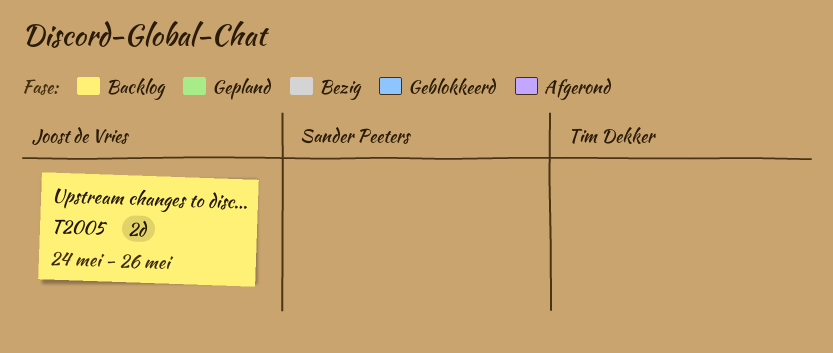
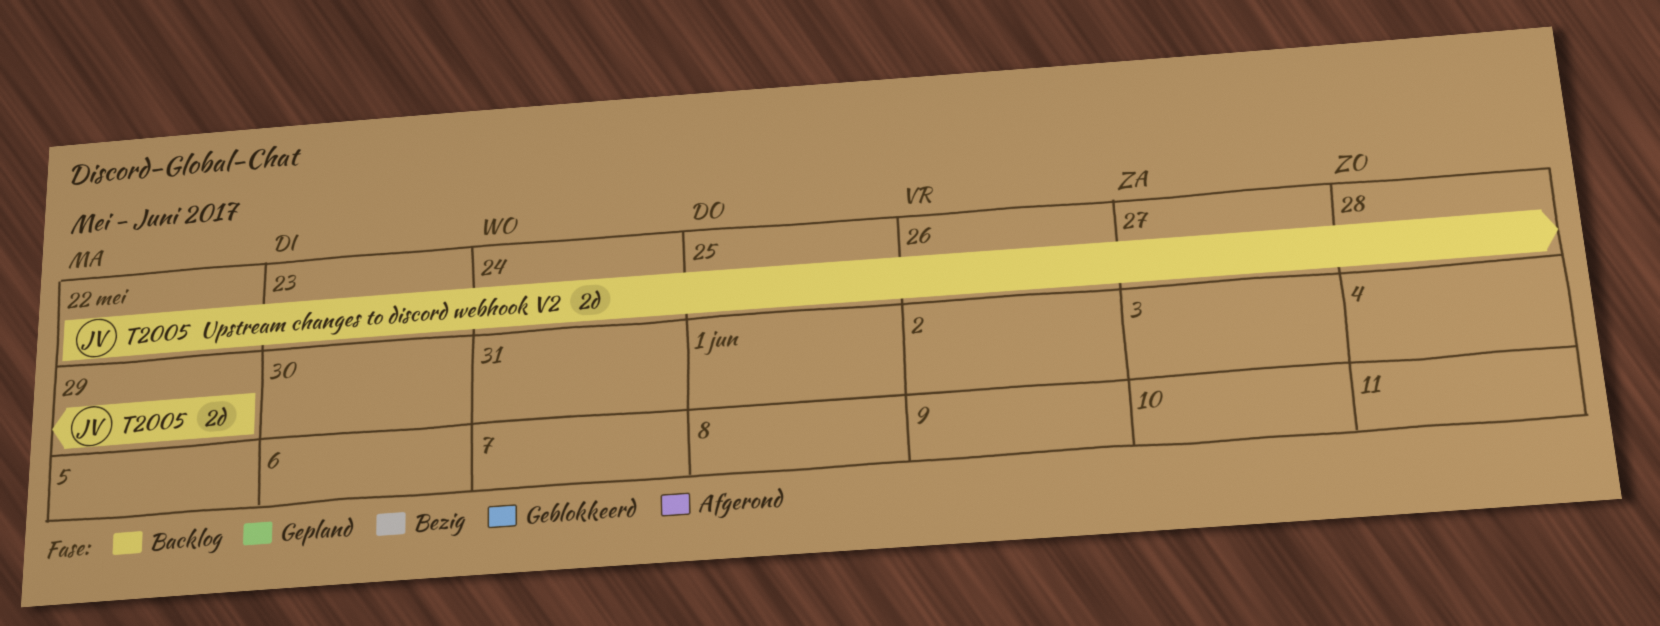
T2005, start: May 24 -> May 22
T2005, due: May 26 -> May 29

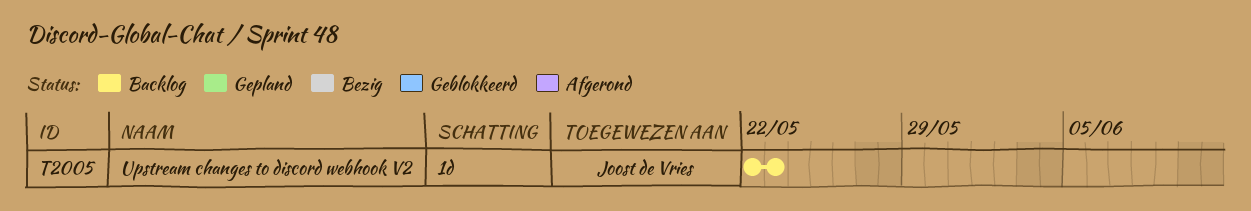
T2005, estimate: 2d -> 1d
T2005, due: May 29 -> May 23

